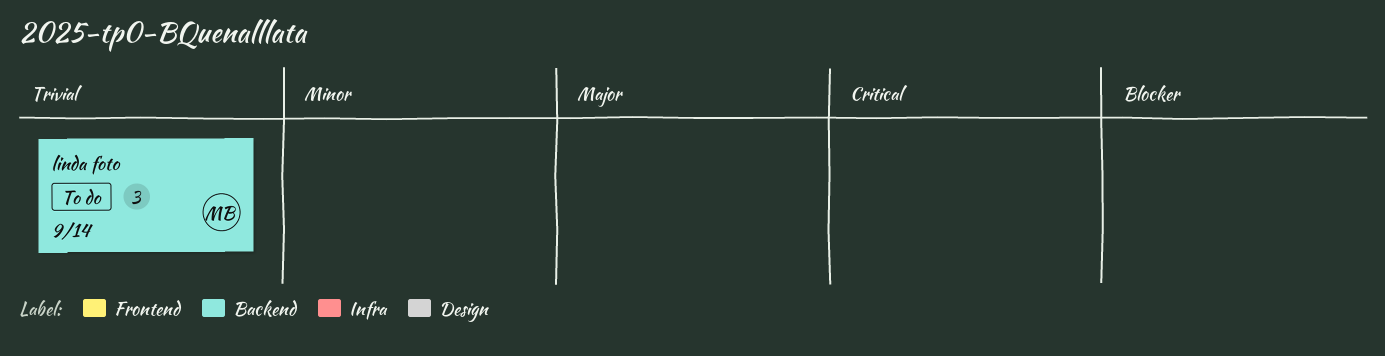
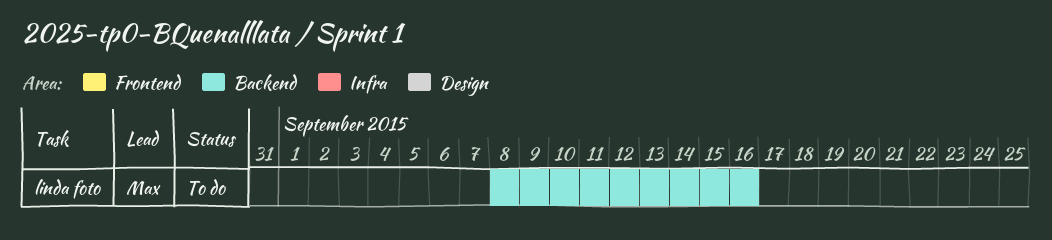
linda foto, due: Sep 14 -> Sep 16

